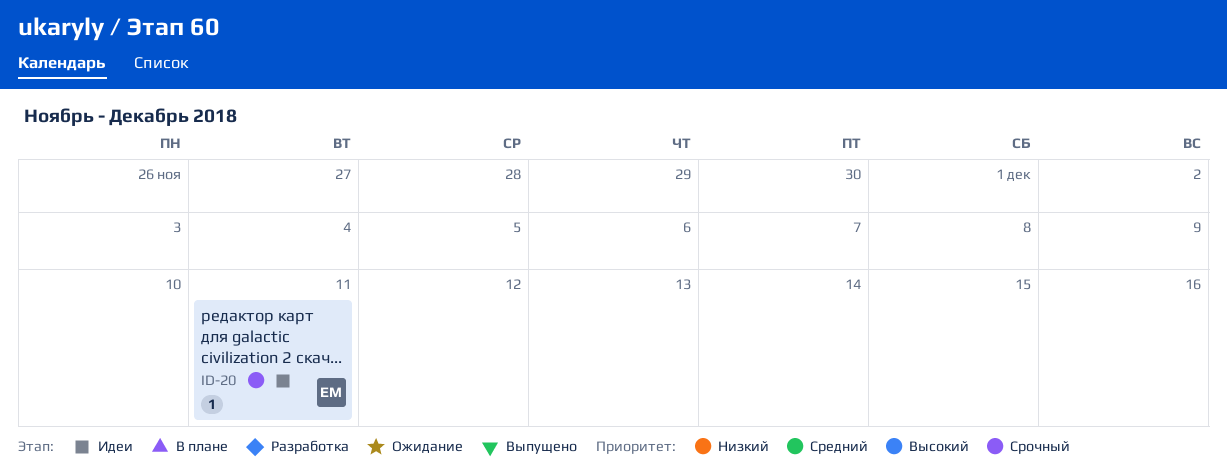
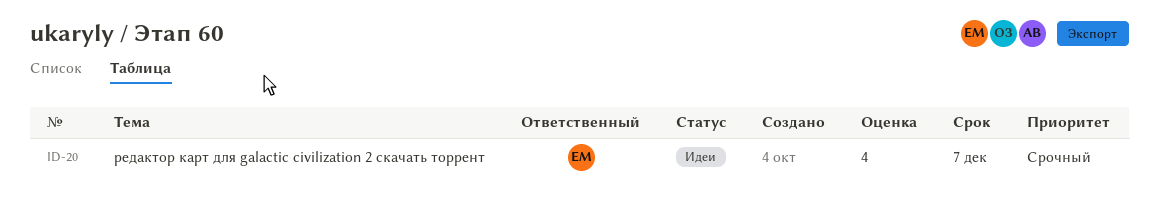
ID-20, estimate: 1 -> 4
ID-20, due: Dec 11 -> Dec 7

